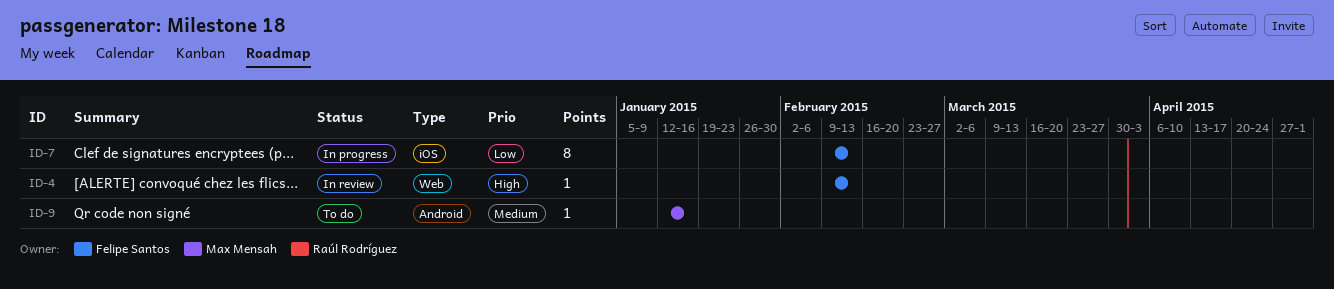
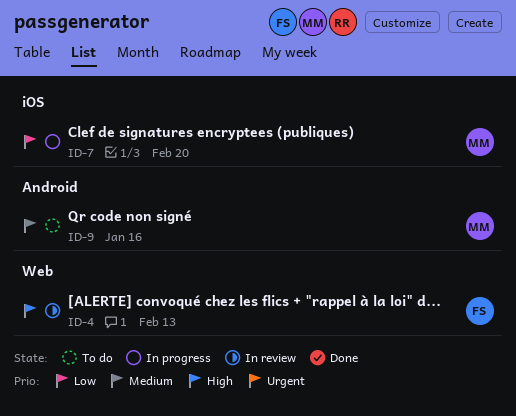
ID-7, owner: Felipe Santos -> Max Mensah
ID-7, due: Feb 13 -> Feb 20

